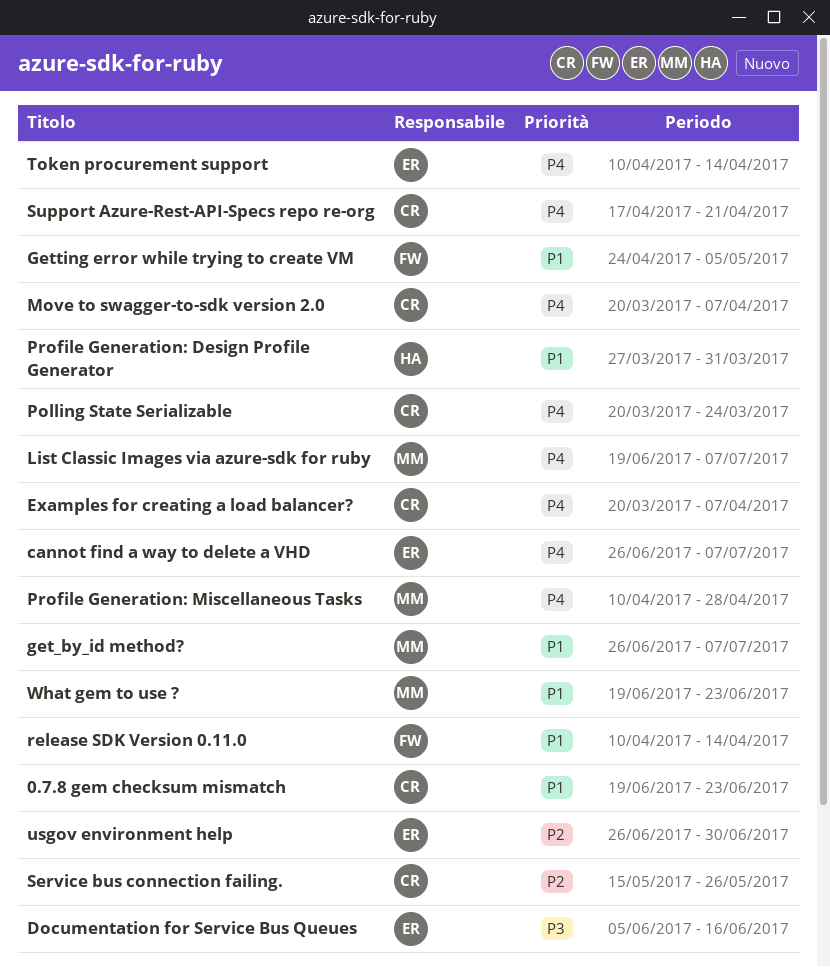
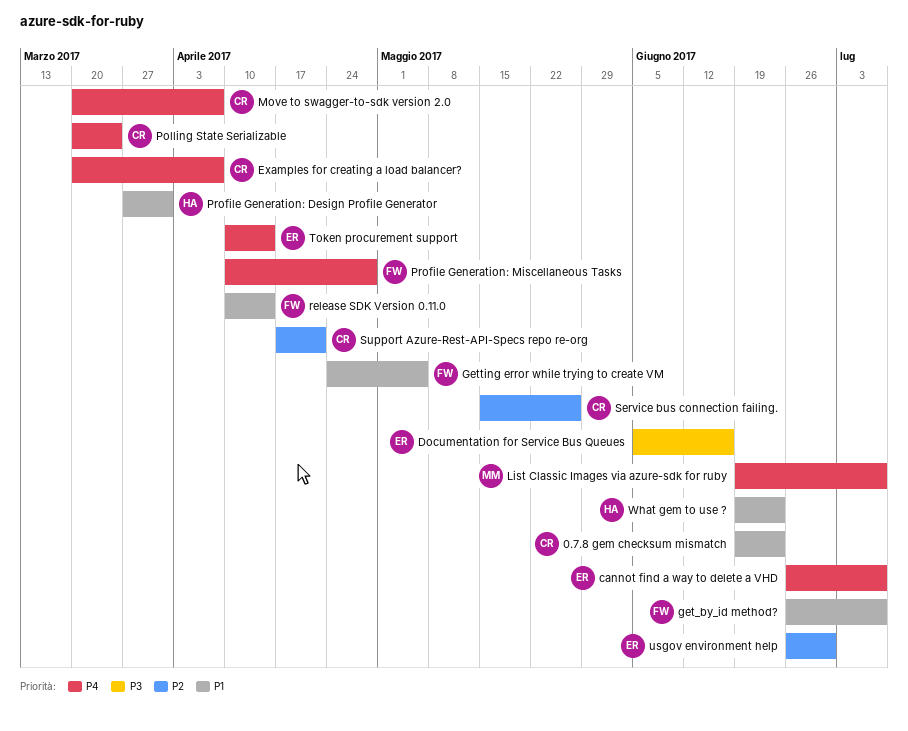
get_by_id method?, owner: MM -> FW
Profile Generation: Miscellaneous Tasks, owner: MM -> FW
Support Azure-Rest-API-Specs repo re-org, priority: P4 -> P2
What gem to use ?, owner: MM -> HA

